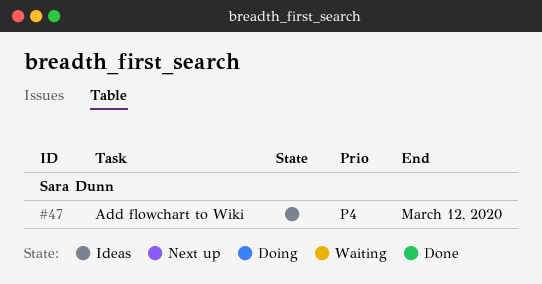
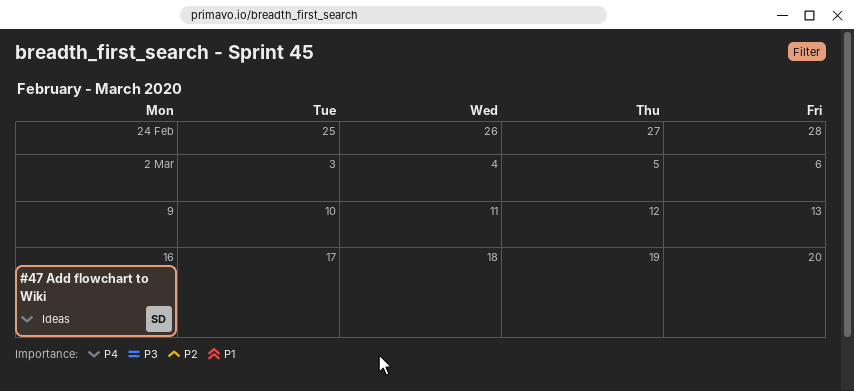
#47, due: Mar 12 -> Mar 16

